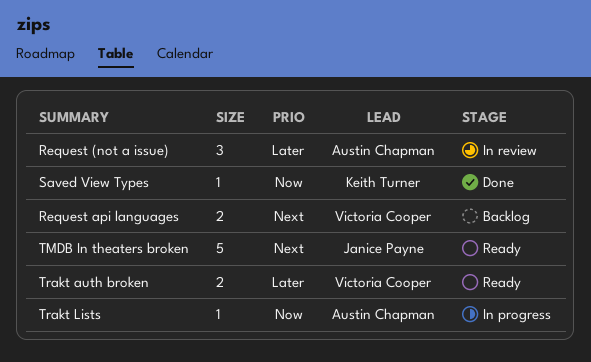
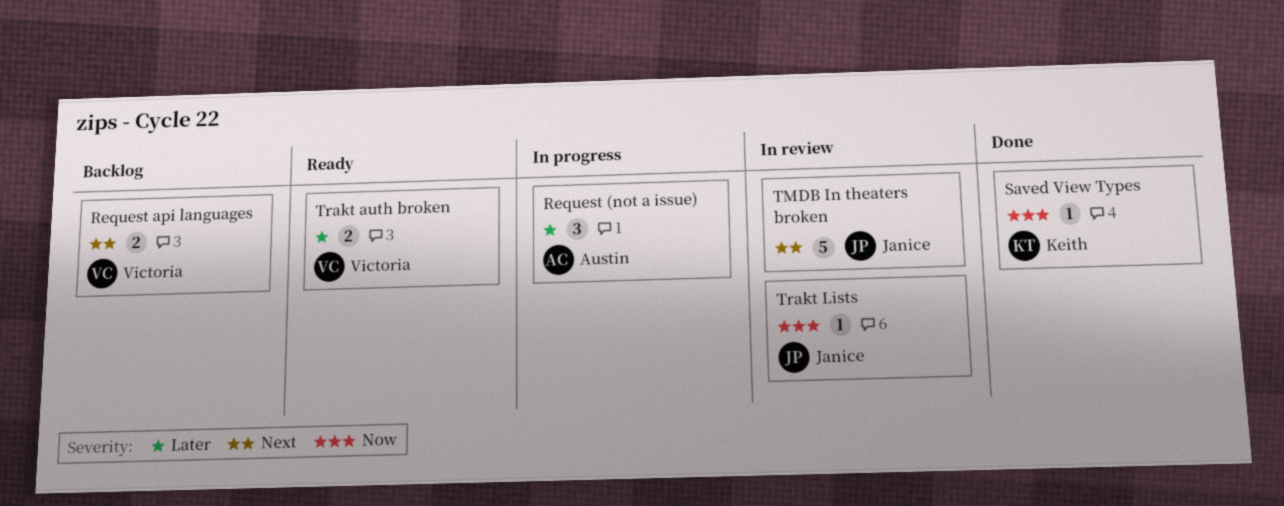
Request (not a issue), status: In review -> In progress
TMDB In theaters broken, status: Ready -> In review
Trakt Lists, status: In progress -> In review
Trakt Lists, owner: Austin Chapman -> Janice Payne

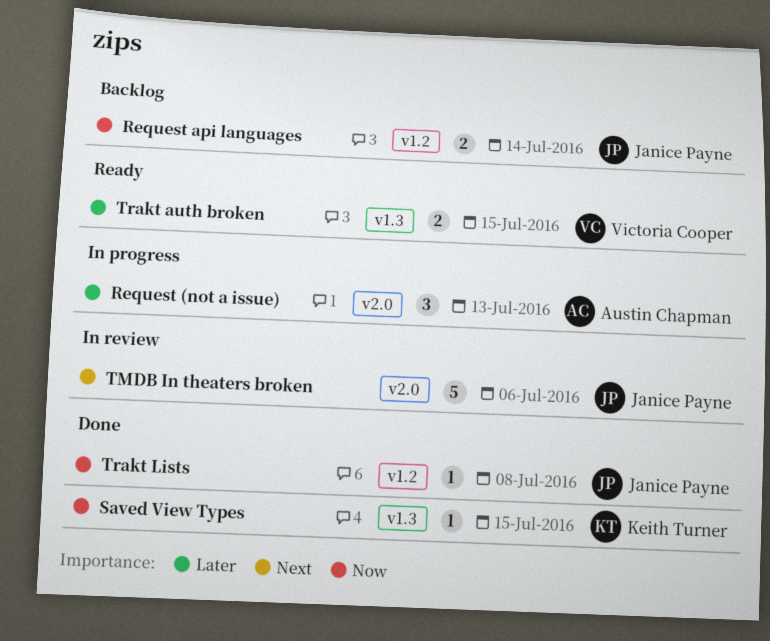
Request api languages, owner: Victoria Cooper -> Janice Payne
Request api languages, priority: Next -> Now
Trakt Lists, status: In review -> Done

